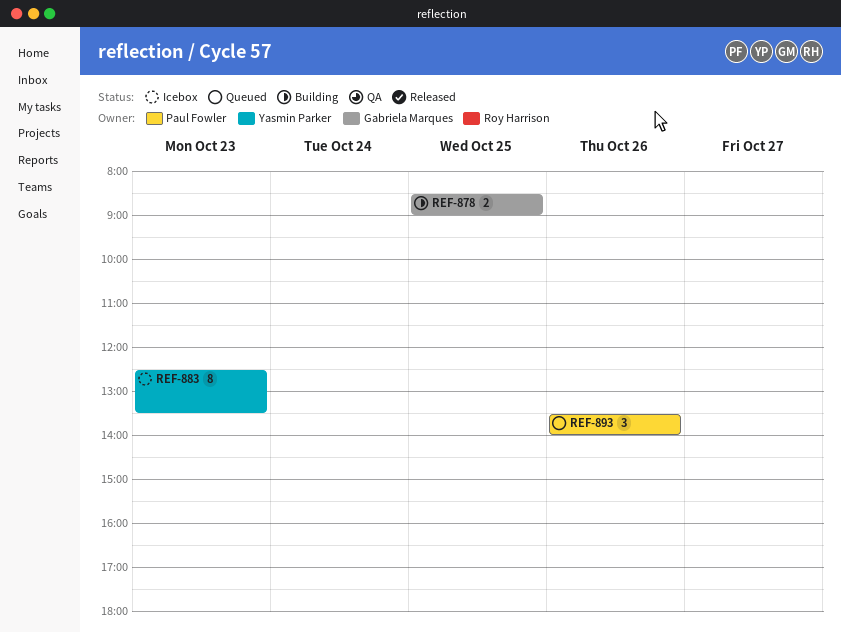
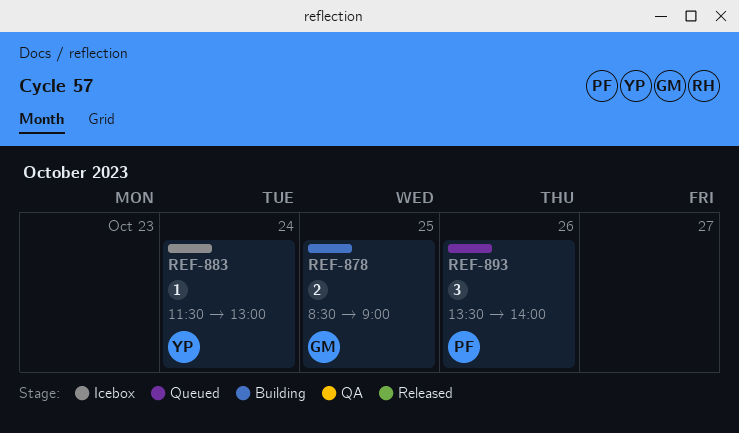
REF-883, estimate: 8 -> 1
REF-883, day: Oct 23 -> Oct 24
REF-883, begins: 12:30 -> 11:30
REF-883, ends: 13:30 -> 13:00

